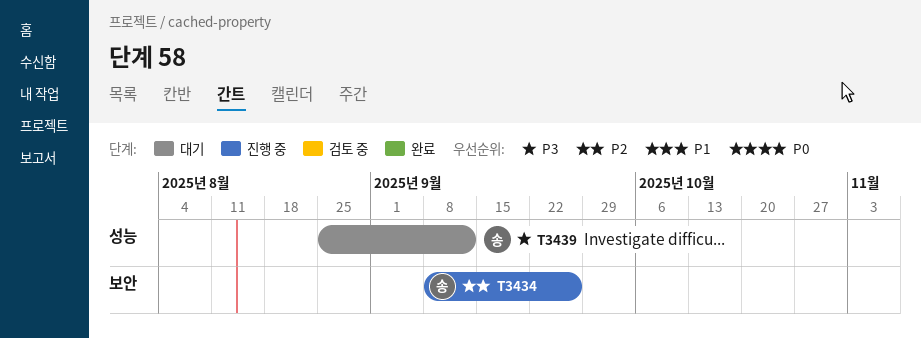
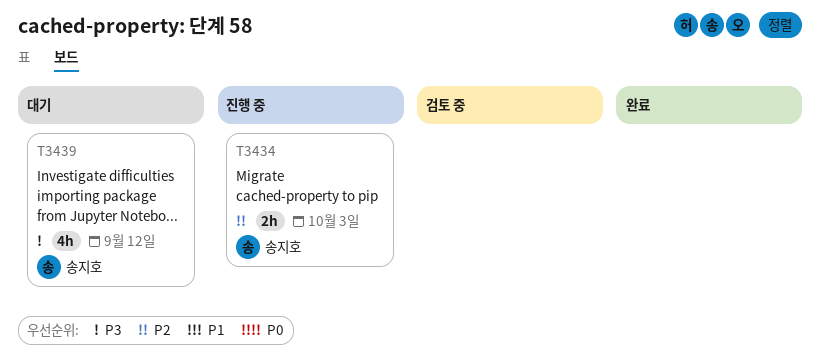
T3434, due: Sep 26 -> Oct 3

